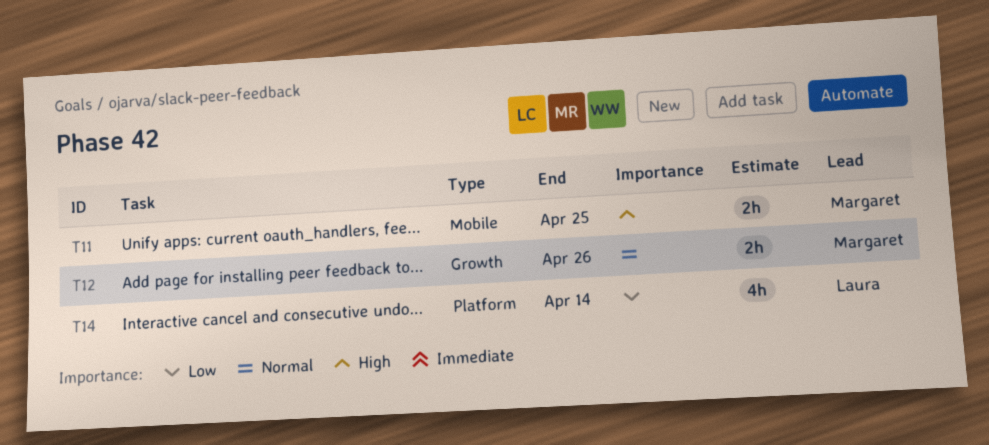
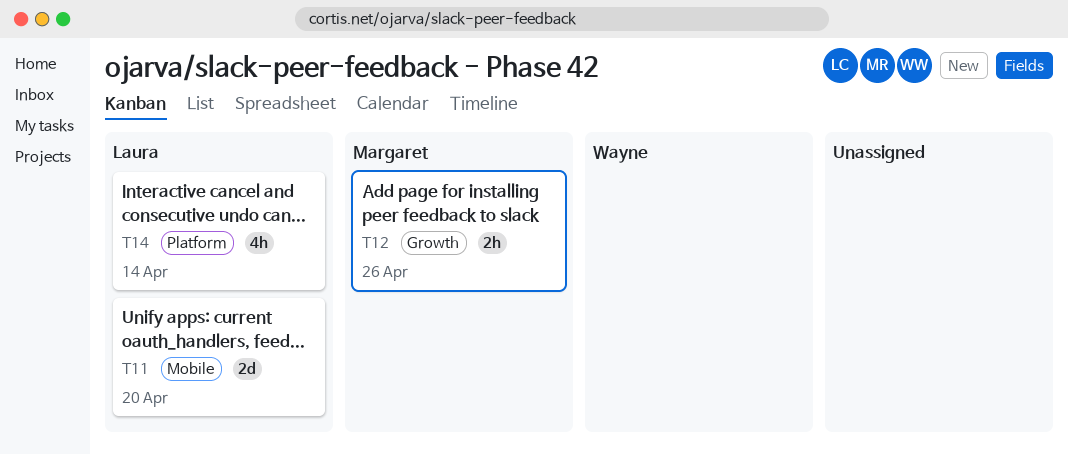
T11, owner: Margaret -> Laura
T11, estimate: 2h -> 2d
T11, due: Apr 25 -> Apr 20

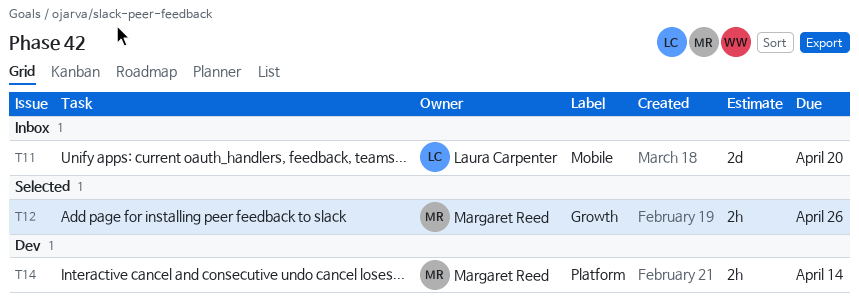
T14, owner: Laura Carpenter -> Margaret Reed
T14, estimate: 4h -> 2h

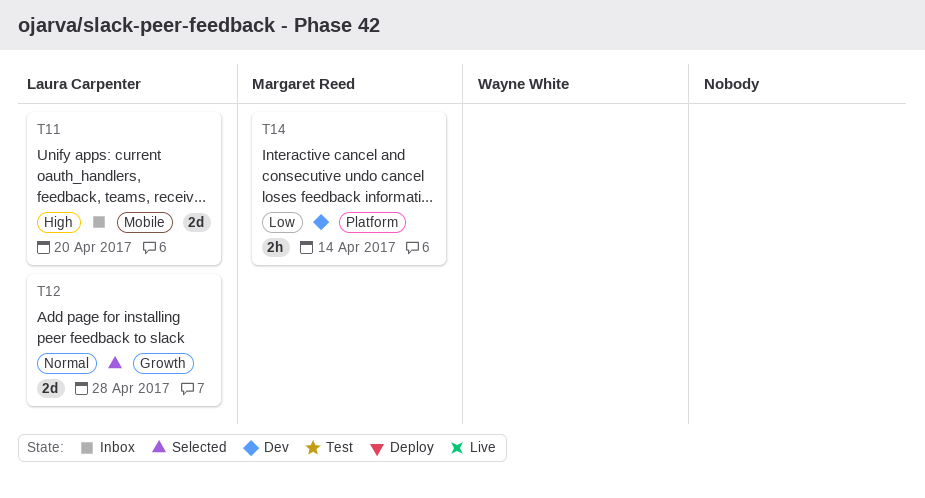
T12, owner: Margaret Reed -> Laura Carpenter
T12, estimate: 2h -> 2d
T12, due: Apr 26 -> Apr 28

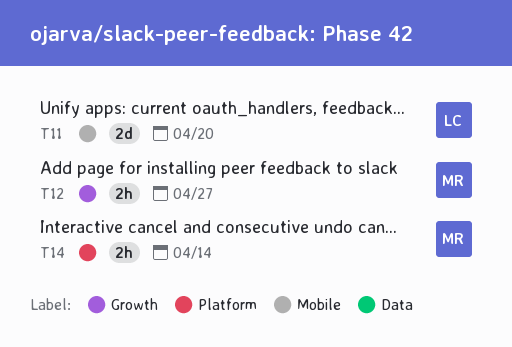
T12, owner: Laura Carpenter -> Margaret Reed
T12, estimate: 2d -> 2h
T12, due: Apr 28 -> Apr 27

